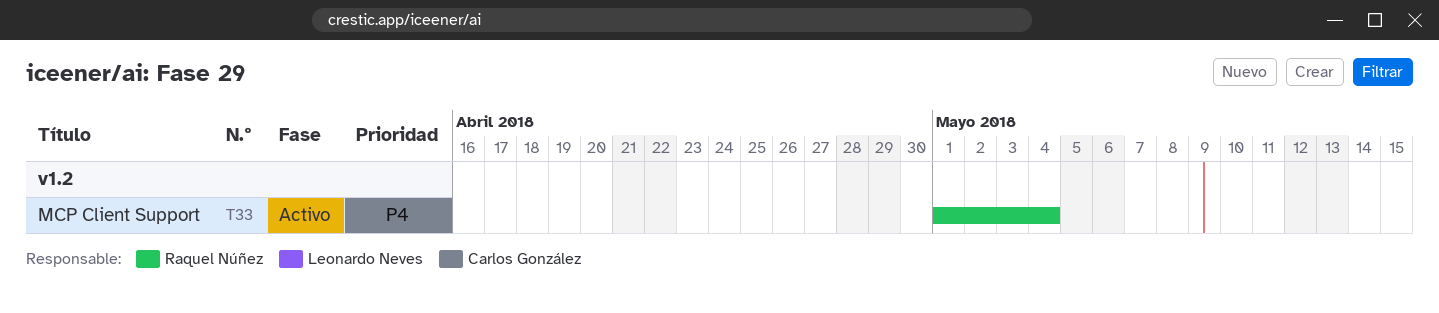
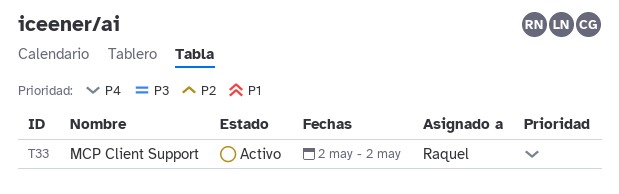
T33, start: May 1 -> May 2
T33, due: May 4 -> May 2

